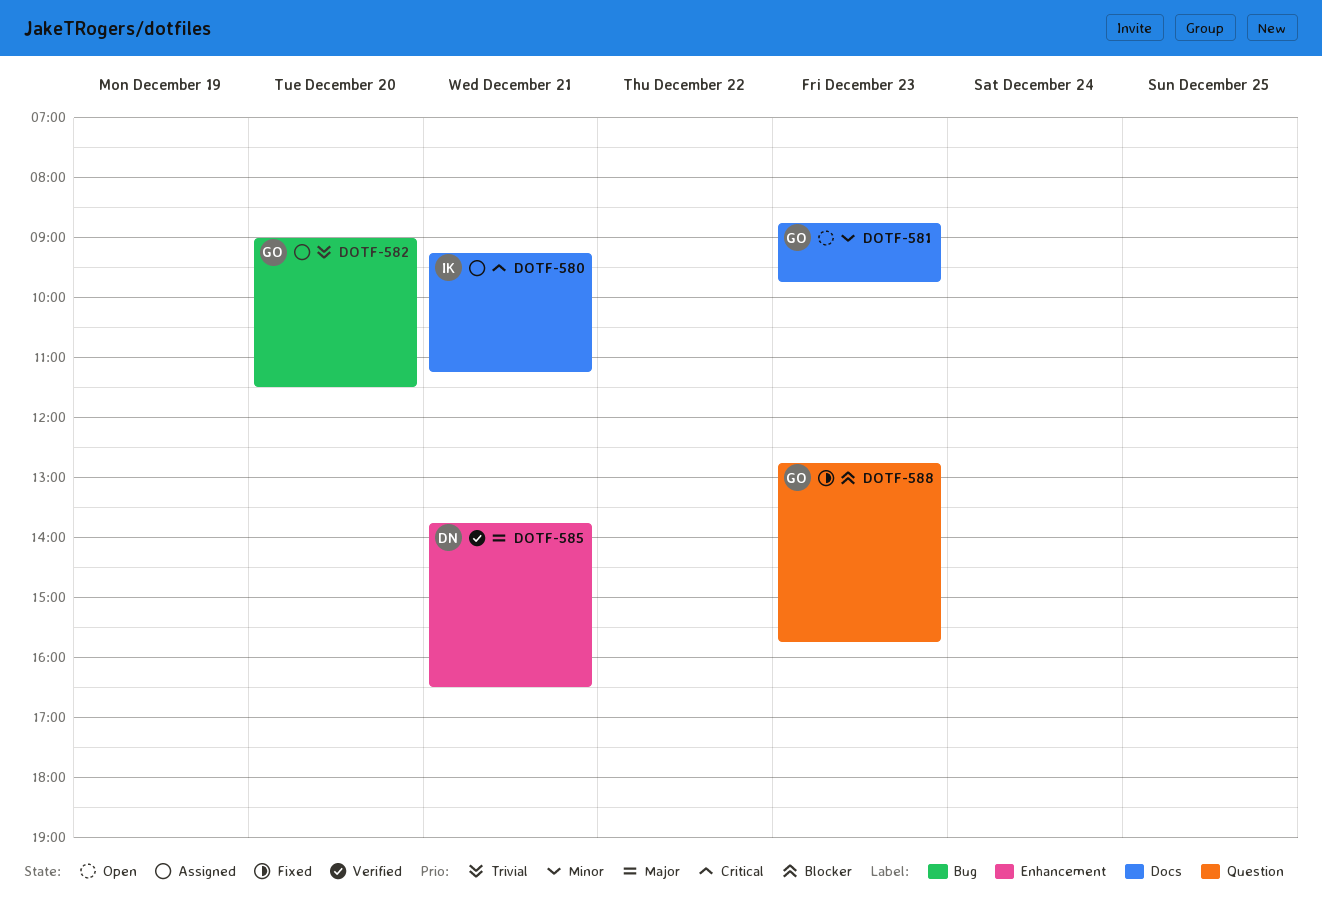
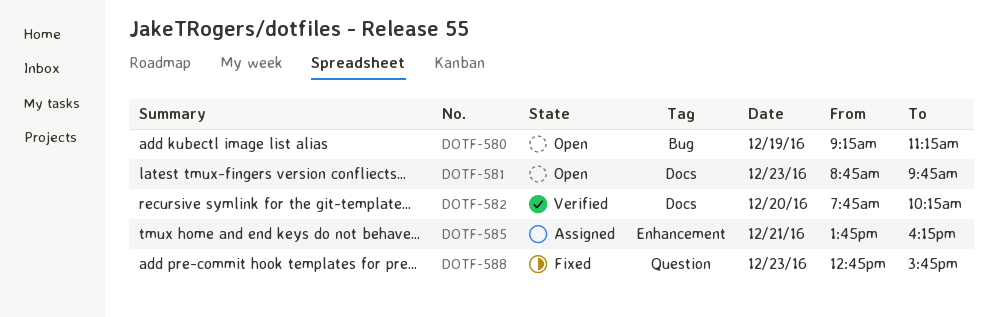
DOTF-580, status: Assigned -> Open
DOTF-580, label: Docs -> Bug
DOTF-580, day: Dec 21 -> Dec 19
DOTF-582, status: Assigned -> Verified
DOTF-582, label: Bug -> Docs
DOTF-582, begins: 09:00 -> 07:45
DOTF-582, ends: 11:30 -> 10:15
DOTF-585, status: Verified -> Assigned
DOTF-585, ends: 16:30 -> 16:15

